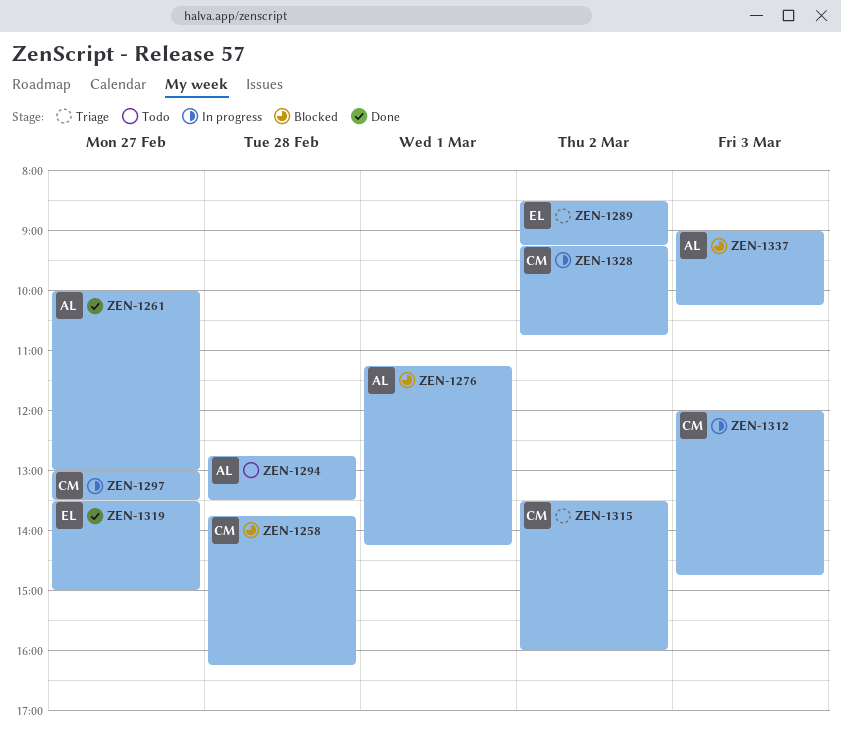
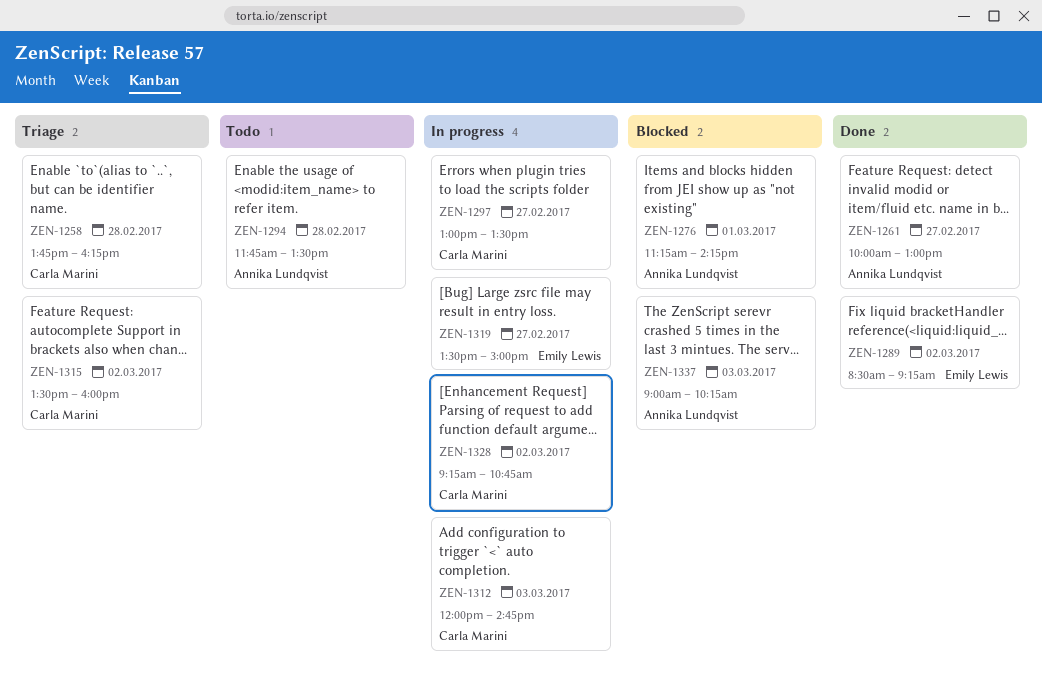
ZEN-1258, status: Blocked -> Triage
ZEN-1289, status: Triage -> Done
ZEN-1294, begins: 12:45 -> 11:45
ZEN-1319, status: Done -> In progress

